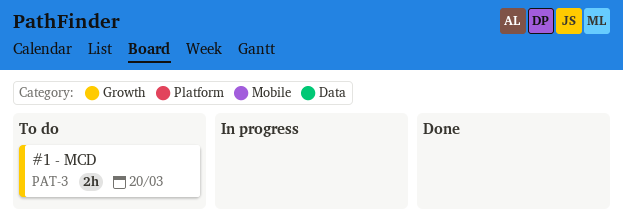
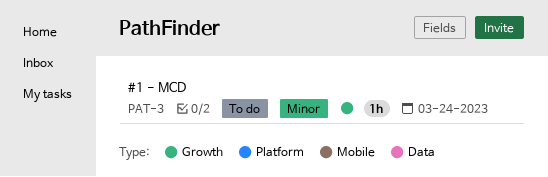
PAT-3, estimate: 2h -> 1h
PAT-3, due: Mar 20 -> Mar 24

